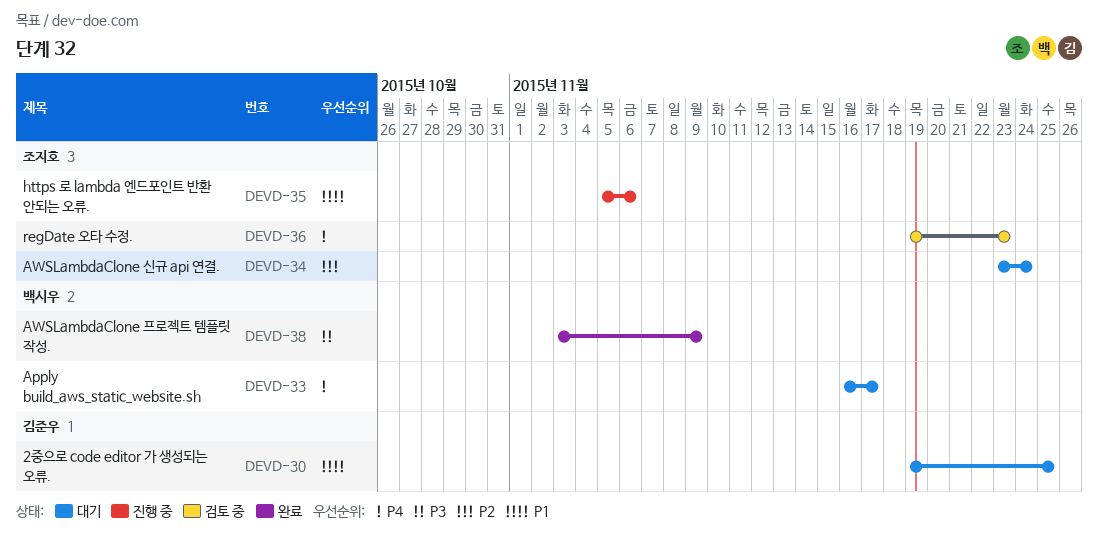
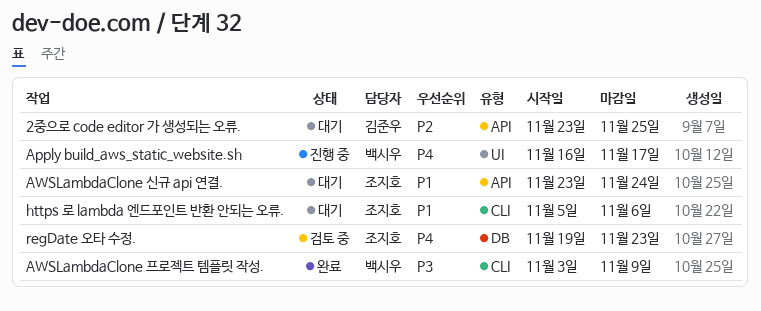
2중으로 code editor 가 생성되는 오류., priority: P1 -> P2
2중으로 code editor 가 생성되는 오류., start: Nov 19 -> Nov 23
Apply build_aws_static_website.sh, status: 대기 -> 진행 중
AWSLambdaClone 신규 api 연결., priority: P2 -> P1
https 로 lambda 엔드포인트 반환 안되는 오류., status: 진행 중 -> 대기

